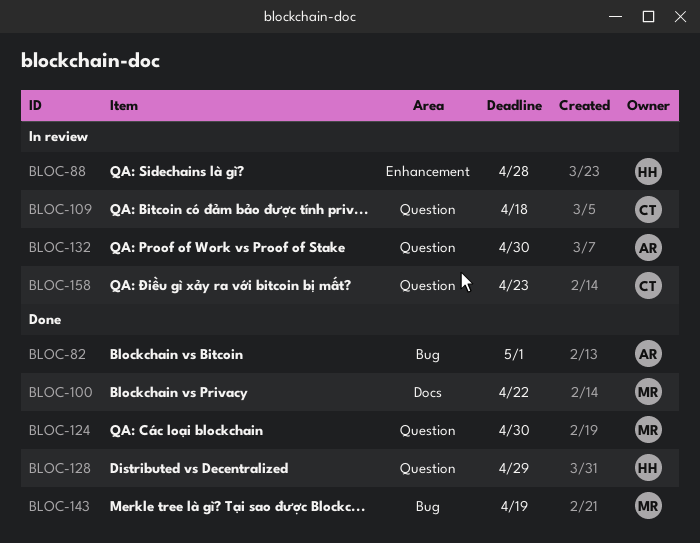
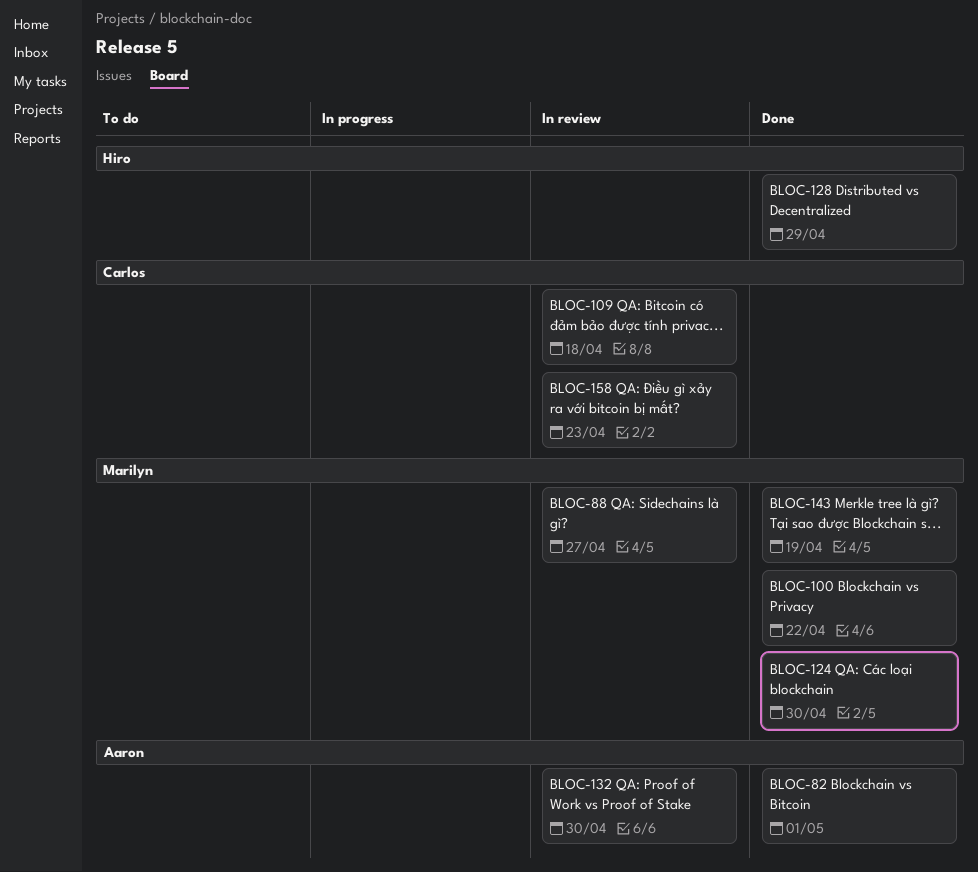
BLOC-88, owner: Hiro -> Marilyn
BLOC-88, due: Apr 28 -> Apr 27

